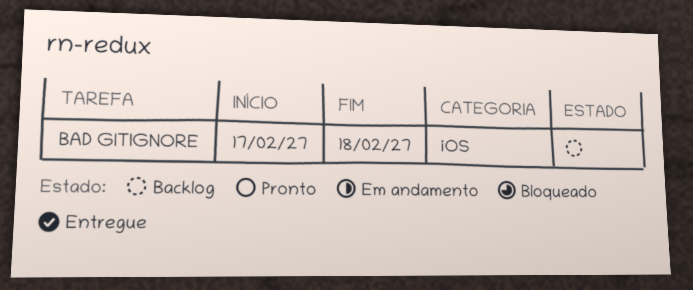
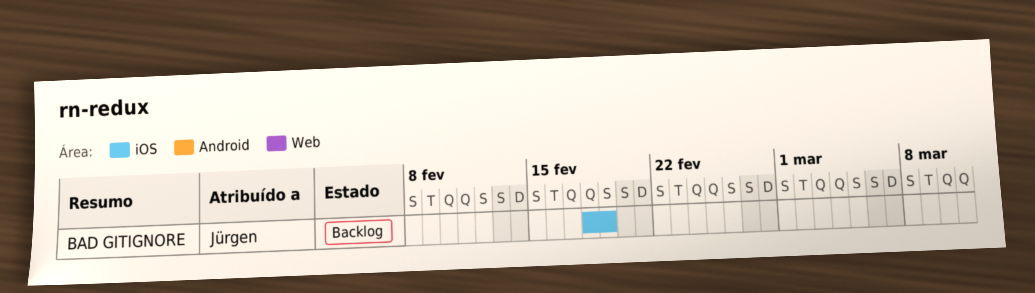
BAD GITIGNORE, start: Feb 17 -> Feb 18
BAD GITIGNORE, due: Feb 18 -> Feb 19

